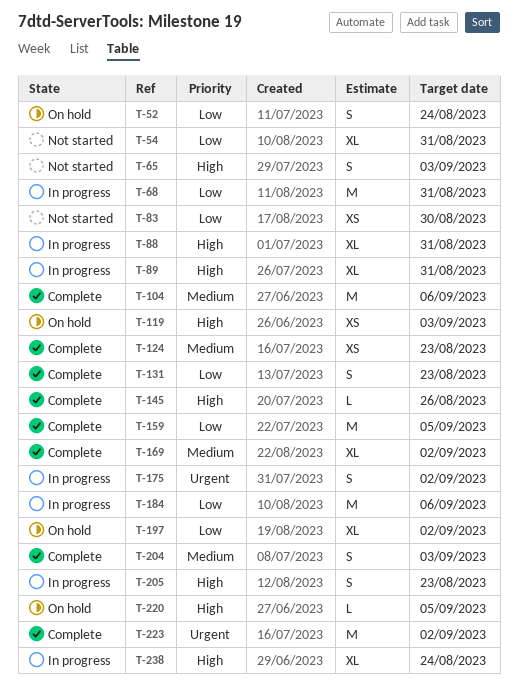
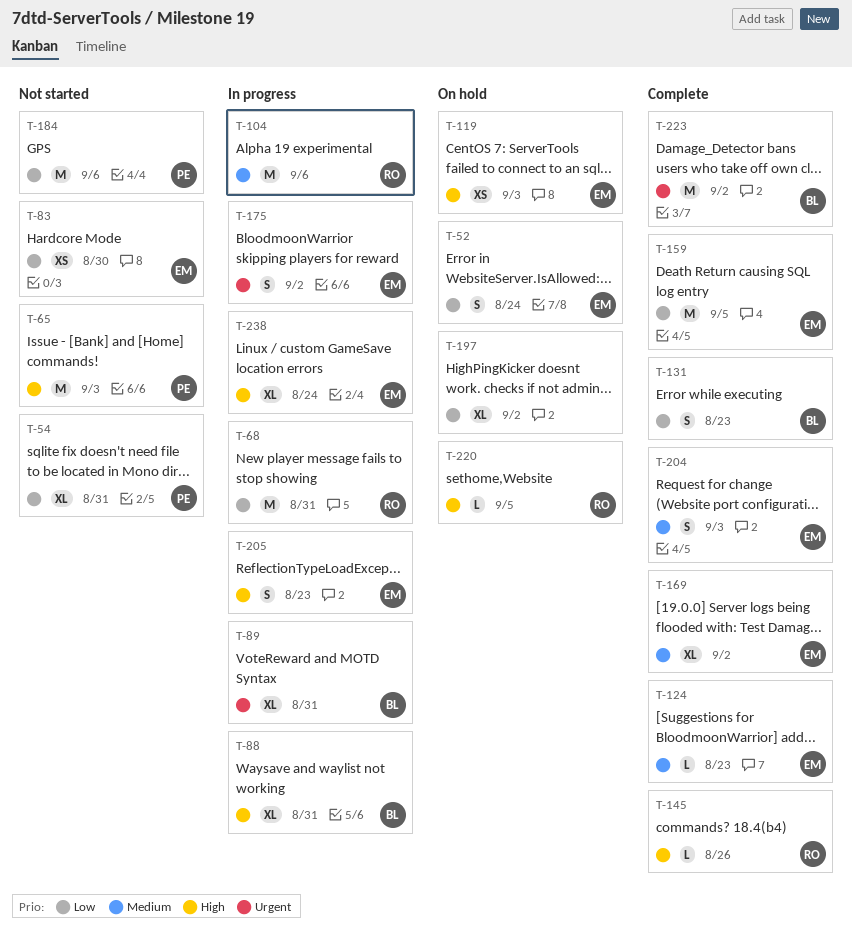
T-65, estimate: S -> M
T-89, priority: High -> Urgent
T-104, status: Complete -> In progress
T-124, estimate: XS -> L
T-184, status: In progress -> Not started

